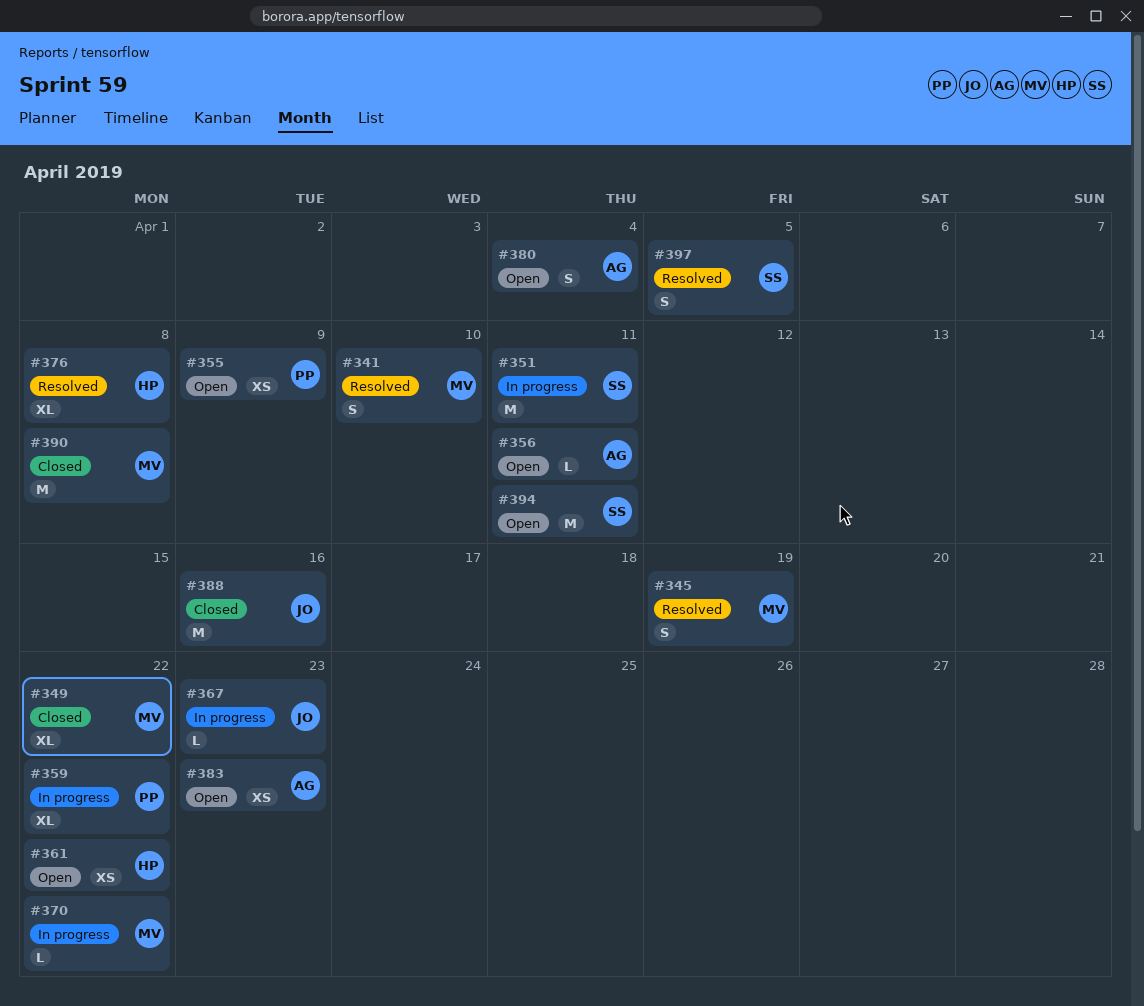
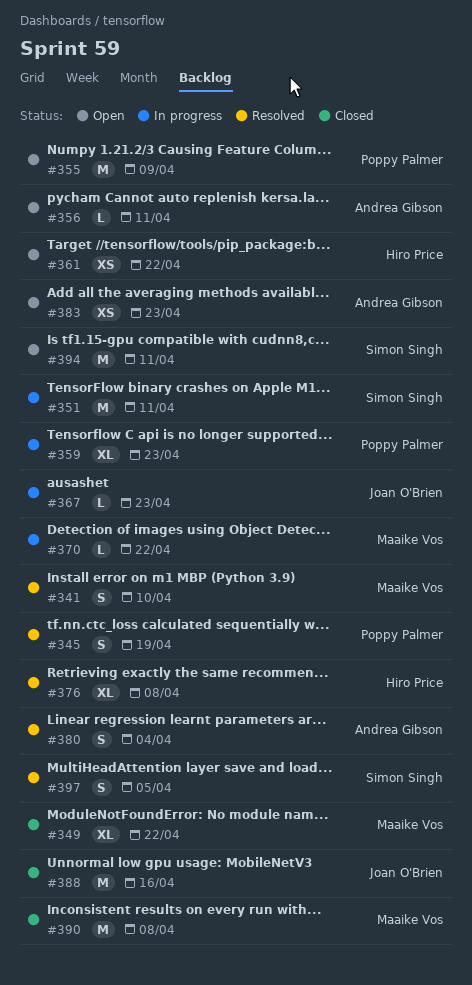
#345, owner: Maaike Vos -> Poppy Palmer
#355, estimate: XS -> M
#359, due: Apr 22 -> Apr 23
#380, status: Open -> Resolved

